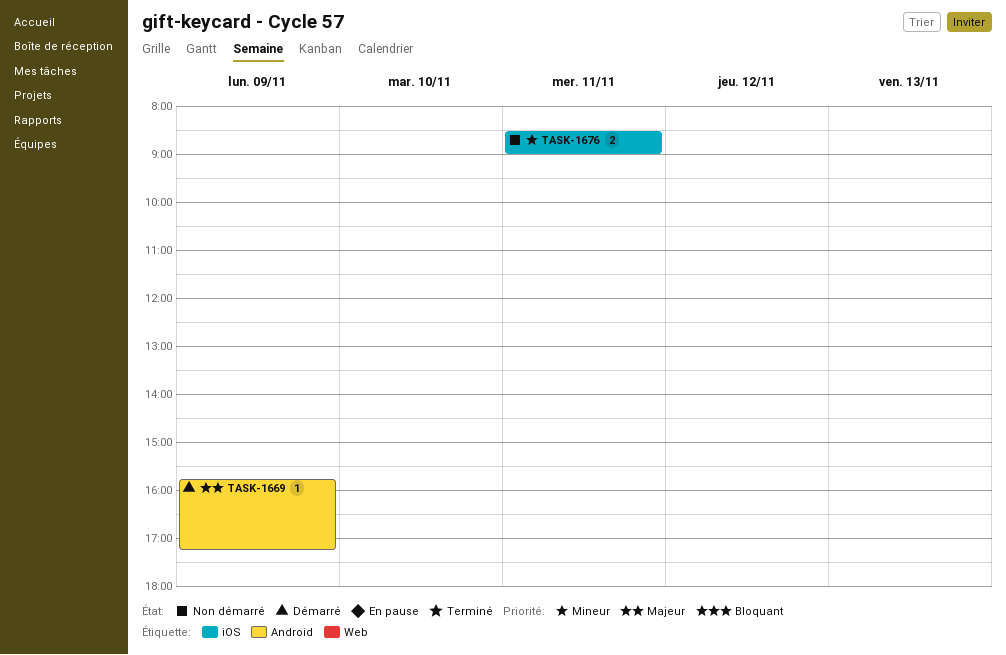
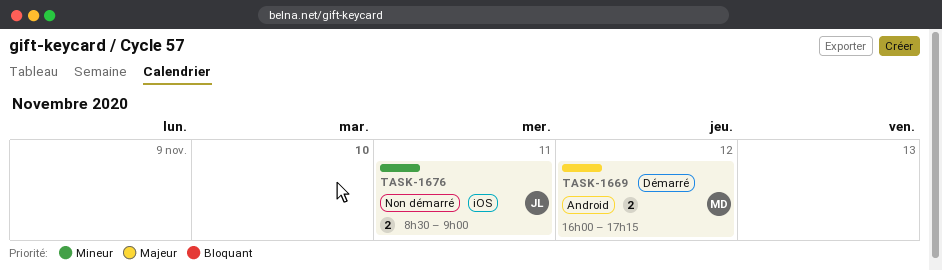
TASK-1669, estimate: 1 -> 2
TASK-1669, day: Nov 9 -> Nov 12
TASK-1669, begins: 15:45 -> 16:00

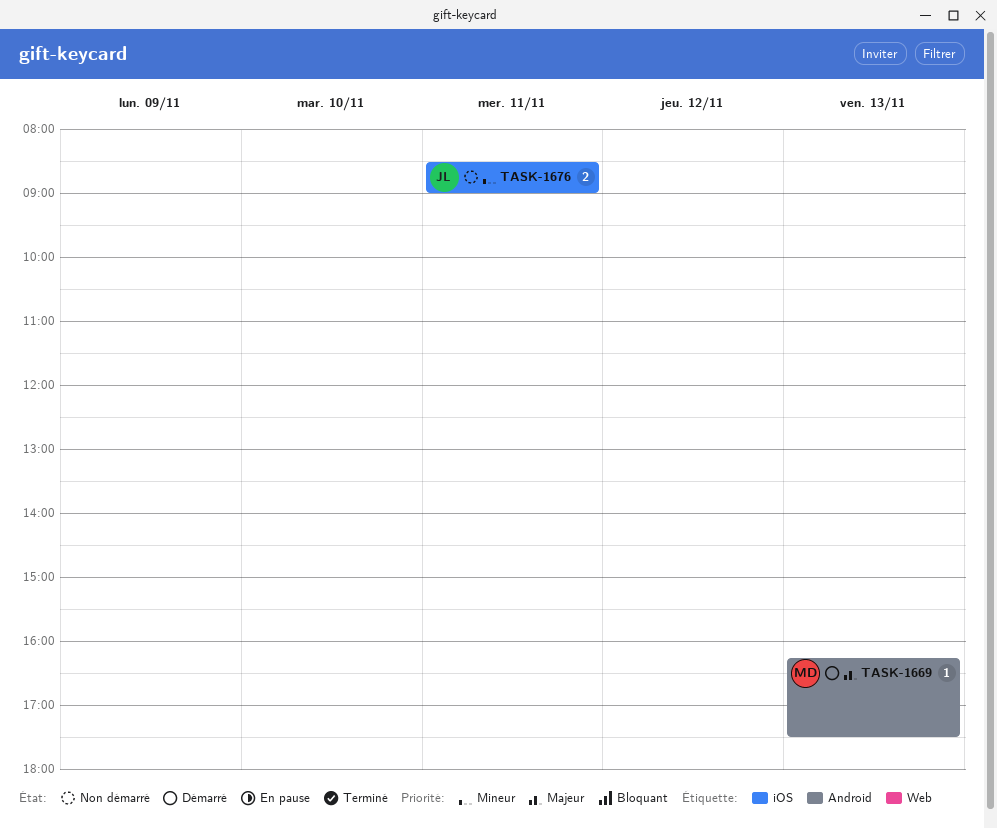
TASK-1669, estimate: 2 -> 1
TASK-1669, day: Nov 12 -> Nov 13
TASK-1669, begins: 16:00 -> 16:15
TASK-1669, ends: 17:15 -> 17:30

